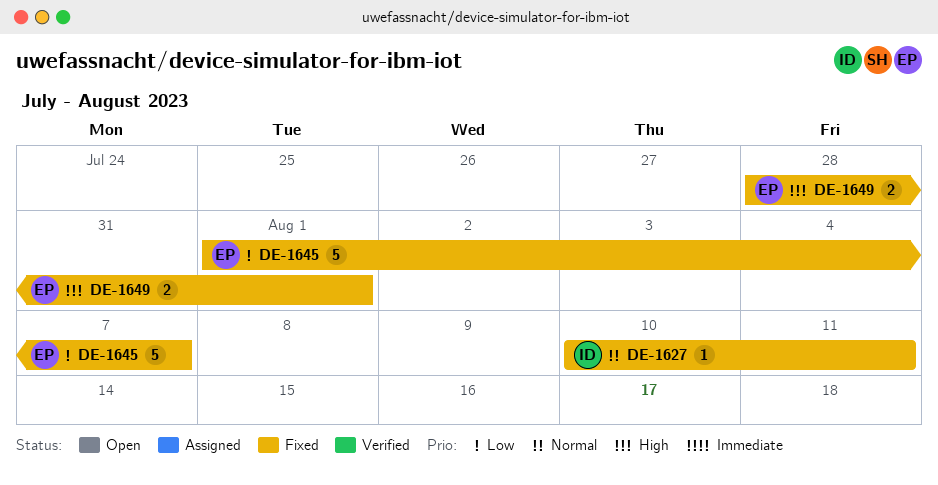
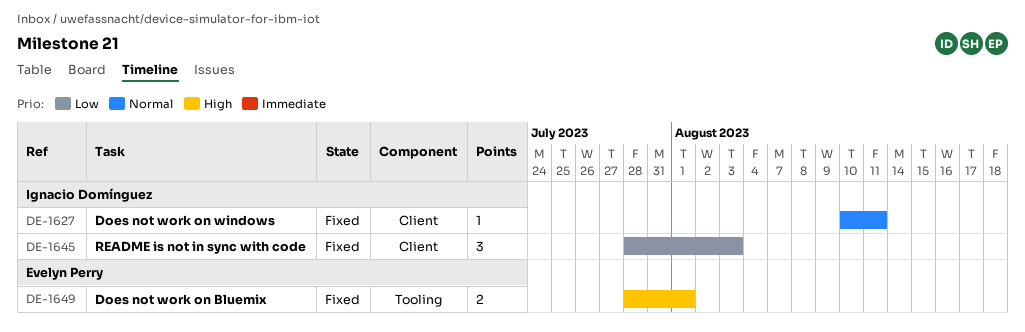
DE-1645, owner: Evelyn Perry -> Ignacio Domínguez
DE-1645, estimate: 5 -> 3
DE-1645, start: Aug 1 -> Jul 28
DE-1645, due: Aug 7 -> Aug 3

